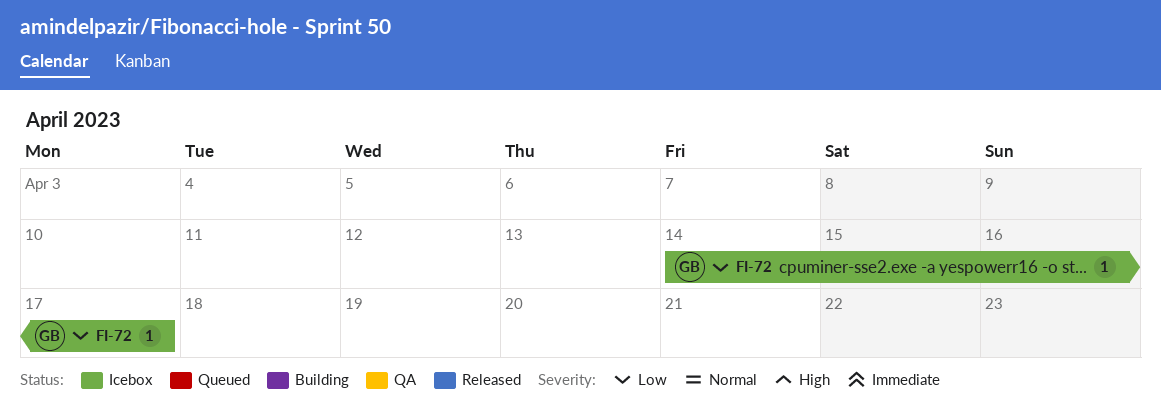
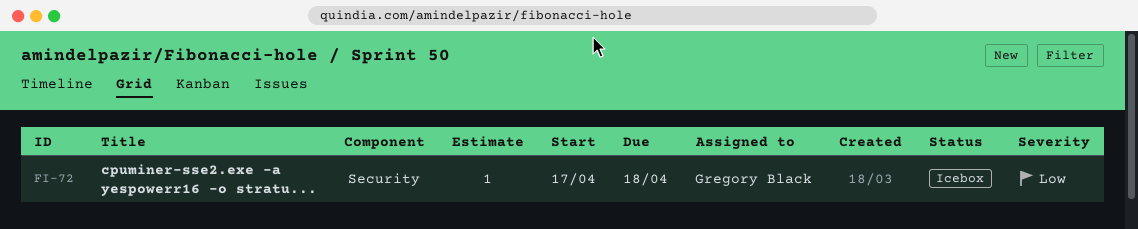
FI-72, start: Apr 14 -> Apr 17
FI-72, due: Apr 17 -> Apr 18

